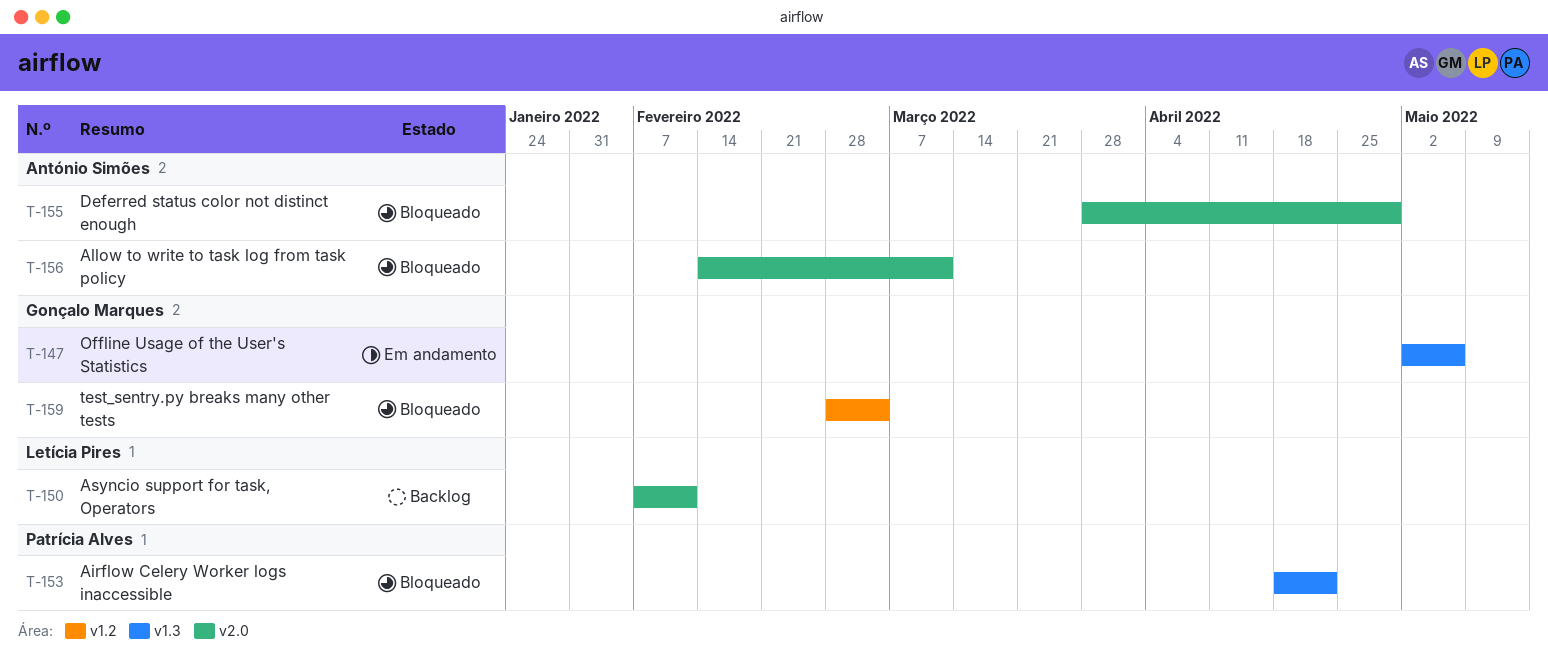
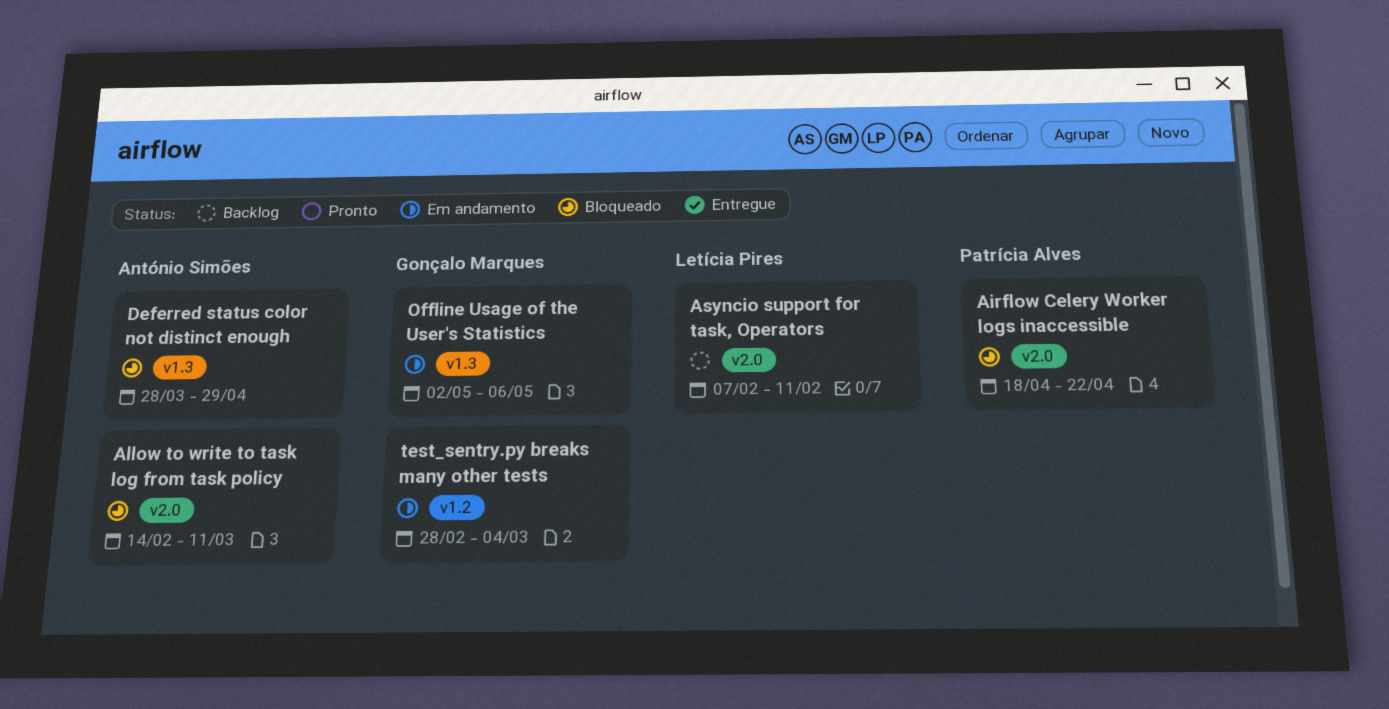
Airflow Celery Worker logs inaccessible, label: v1.3 -> v2.0
Deferred status color not distinct enough, label: v2.0 -> v1.3
test_sentry.py breaks many other tests, status: Bloqueado -> Em andamento

